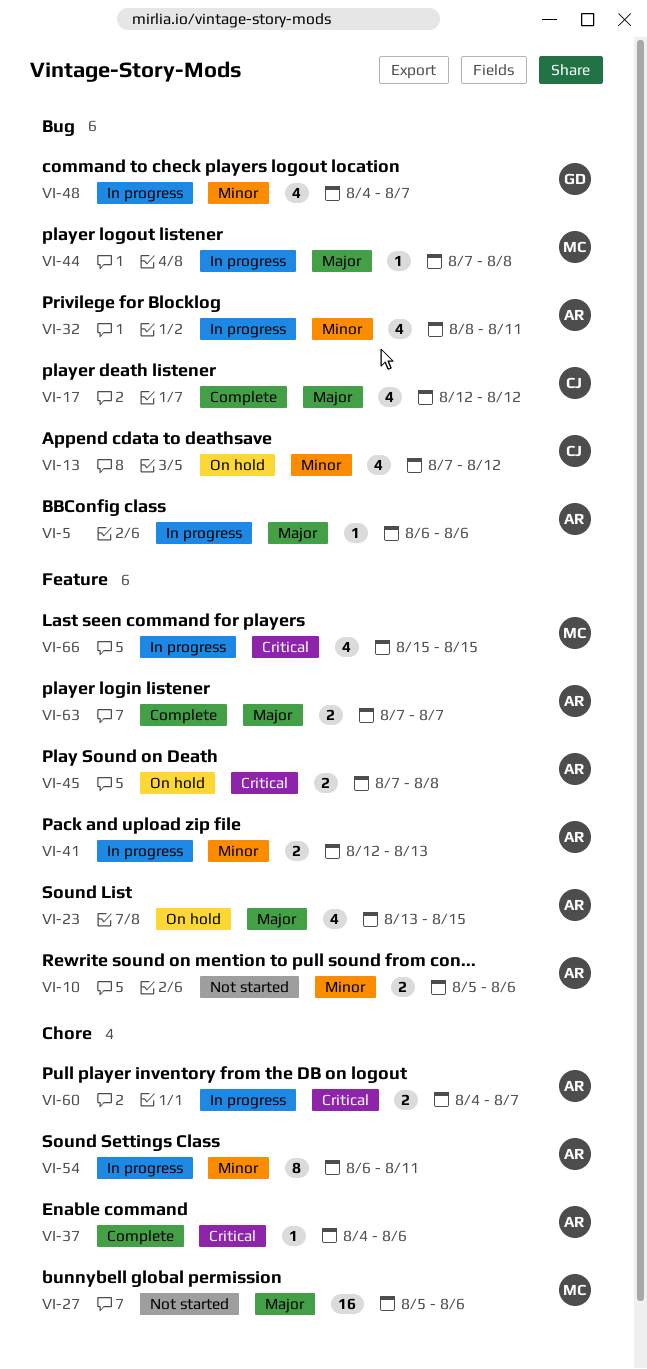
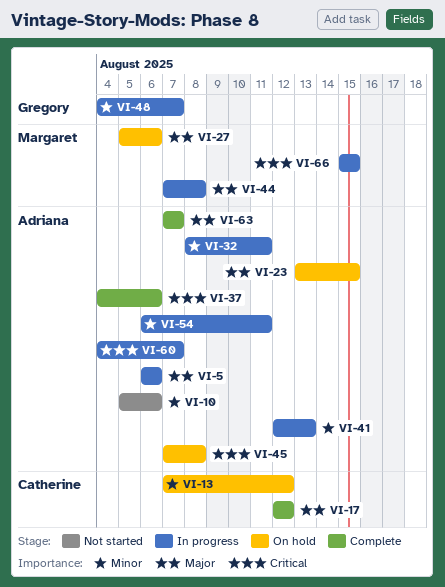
VI-27, status: Not started -> On hold

